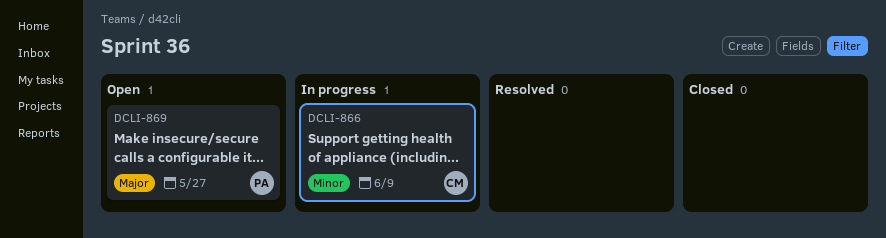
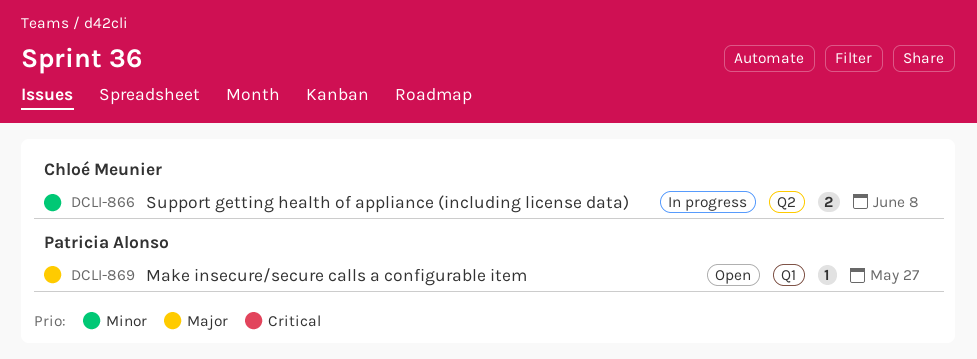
DCLI-866, due: Jun 9 -> Jun 8

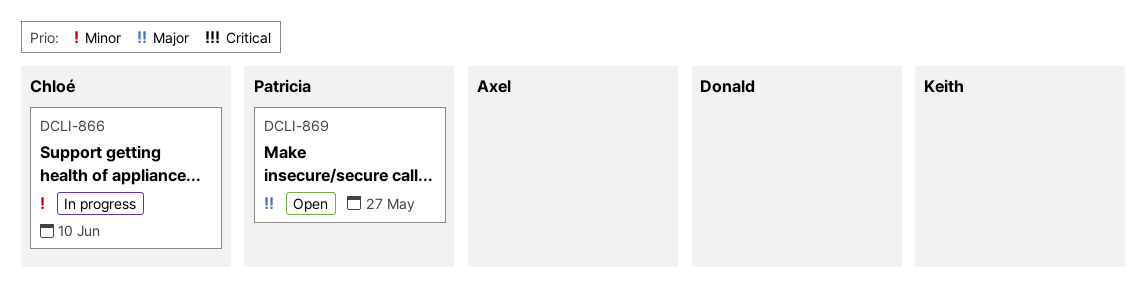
DCLI-866, due: Jun 8 -> Jun 10

